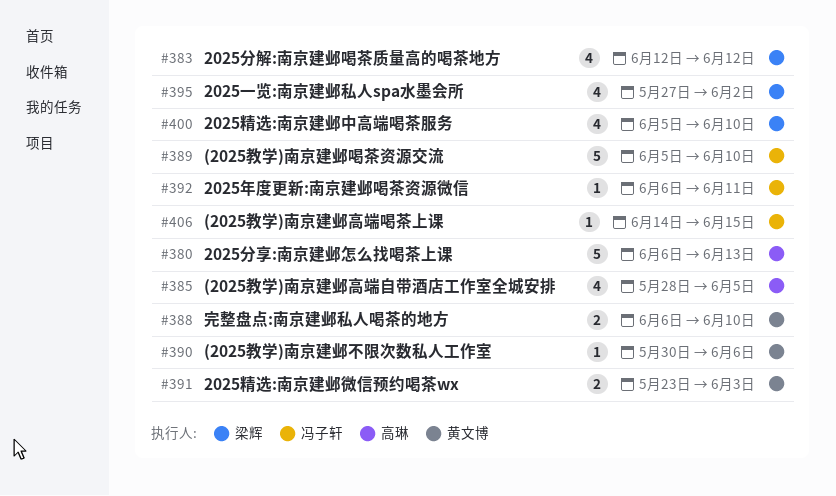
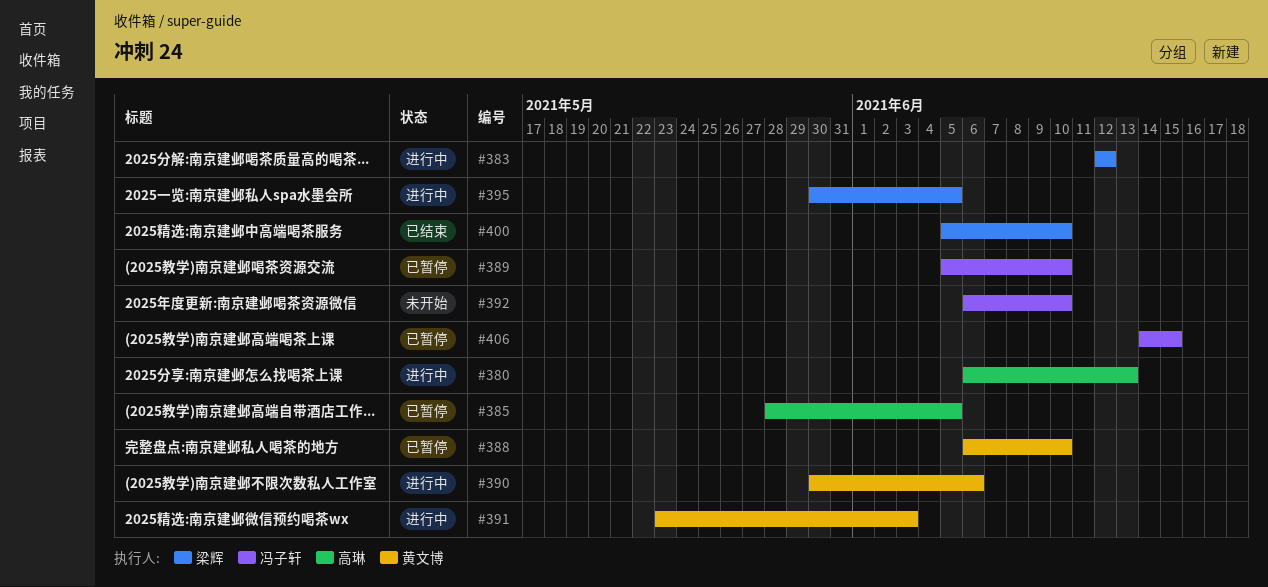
#392, due: Jun 11 -> Jun 10
#395, start: May 27 -> May 30
#395, due: Jun 2 -> Jun 5

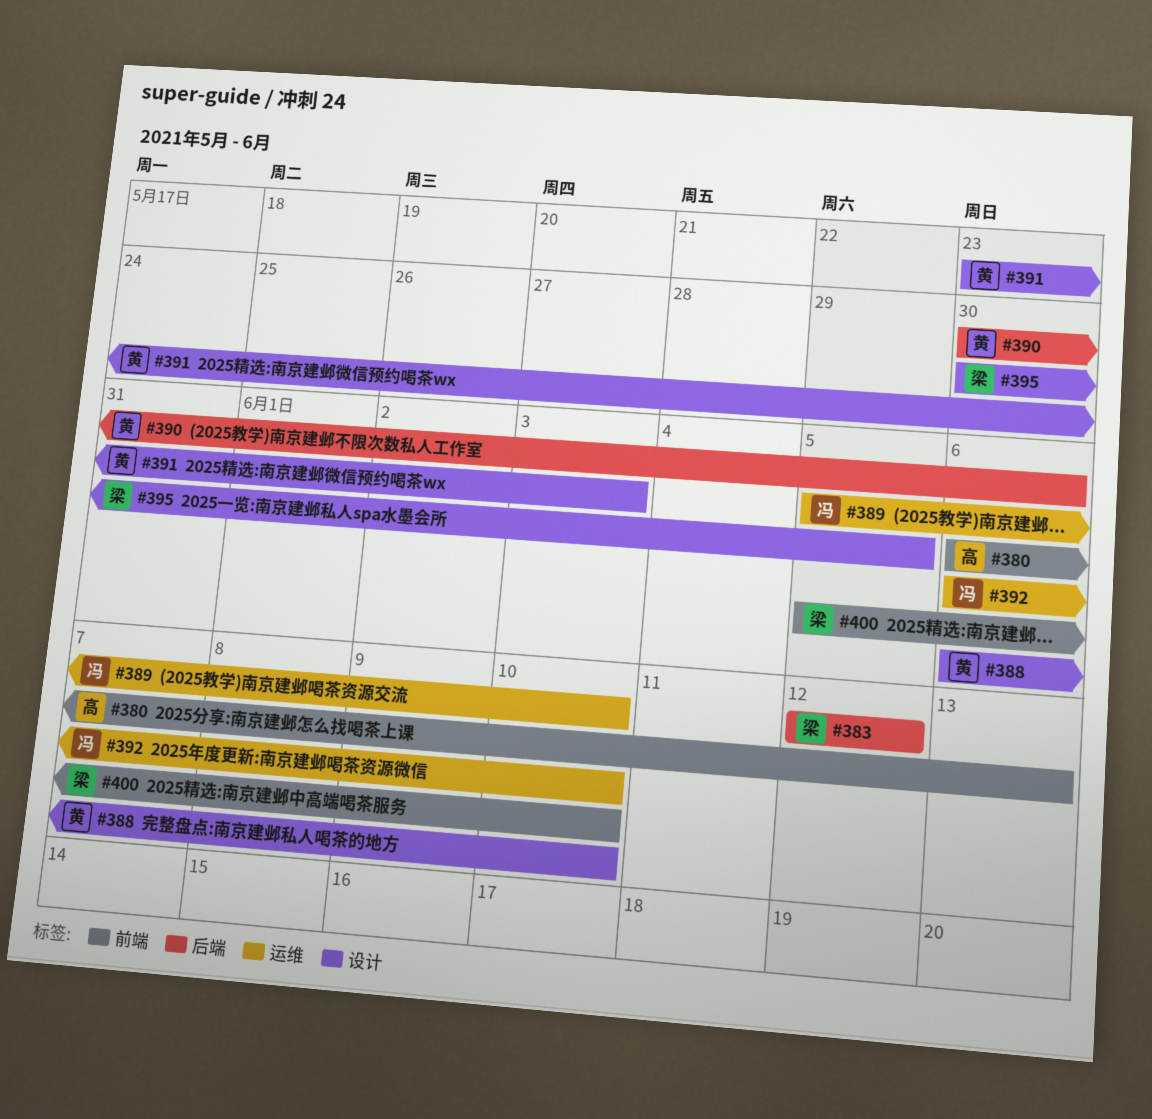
#385: present -> none
#406: present -> none

